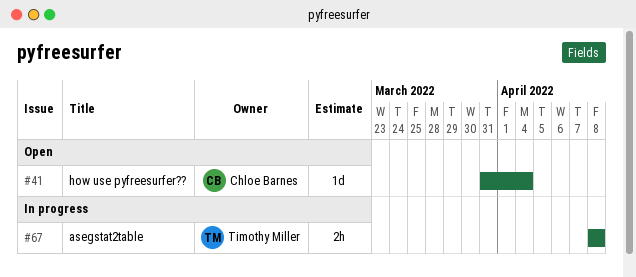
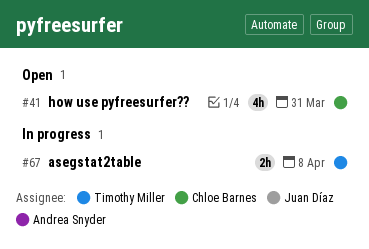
#41, estimate: 1d -> 4h
#41, due: Apr 4 -> Mar 31

